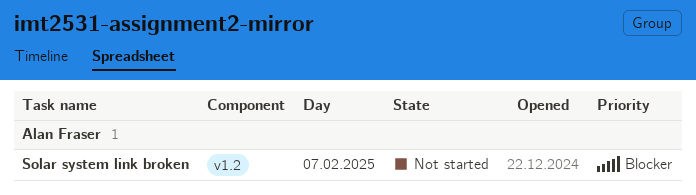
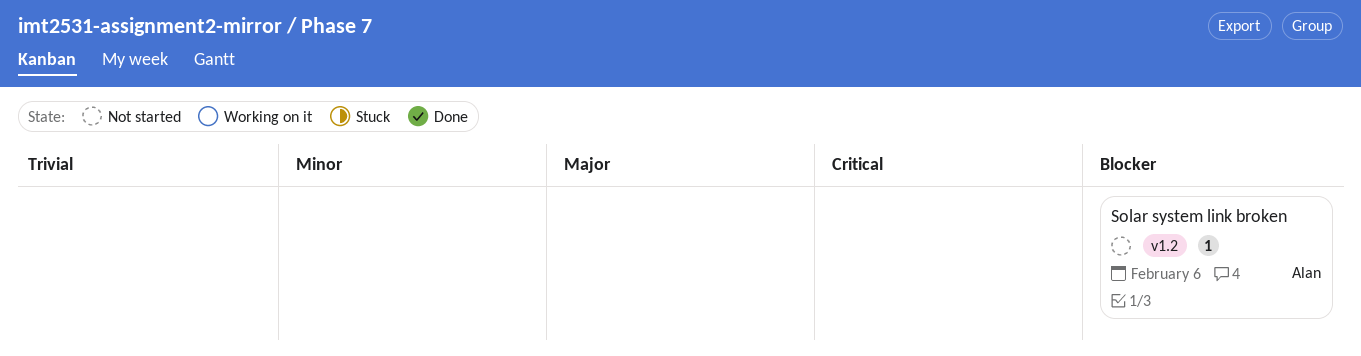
Solar system link broken, day: Feb 7 -> Feb 6

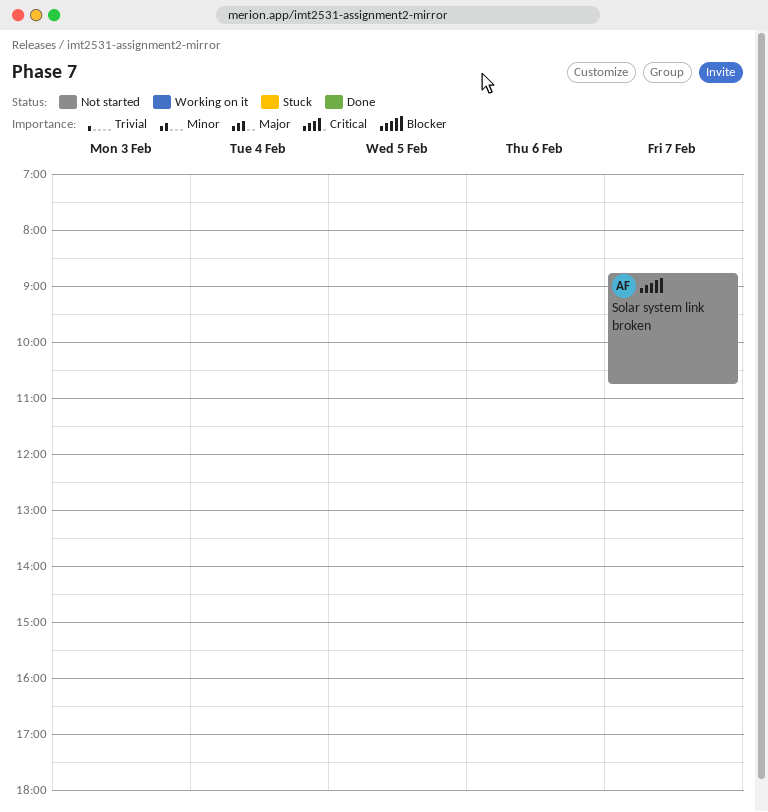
Solar system link broken, day: Feb 6 -> Feb 7

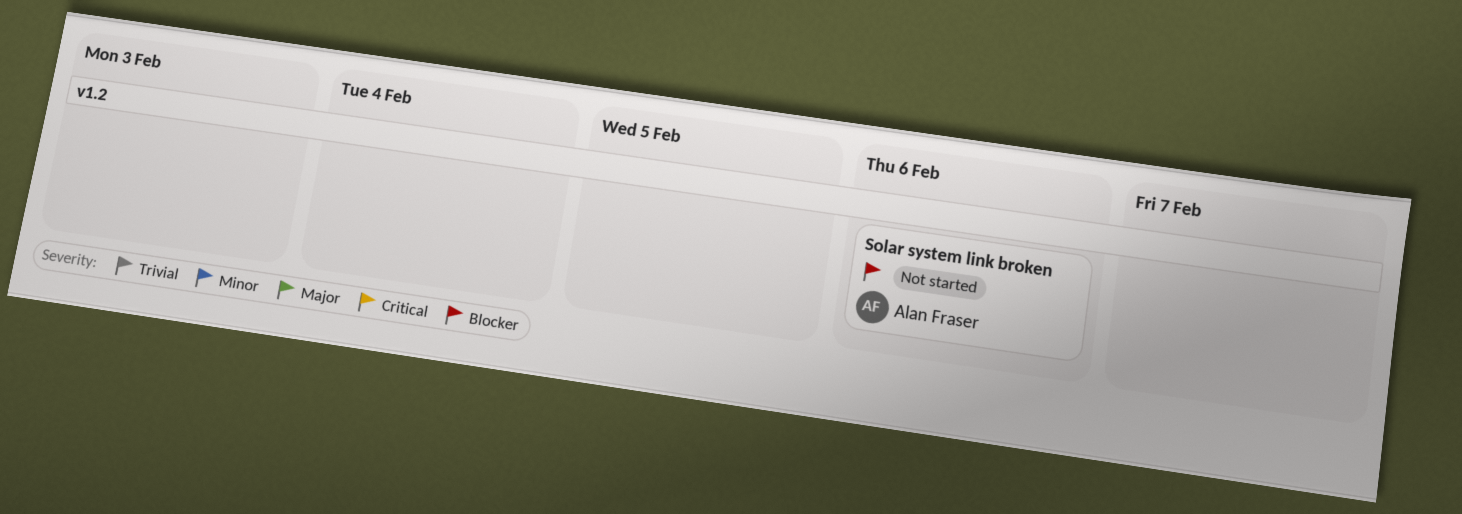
Solar system link broken, day: Feb 7 -> Feb 6

